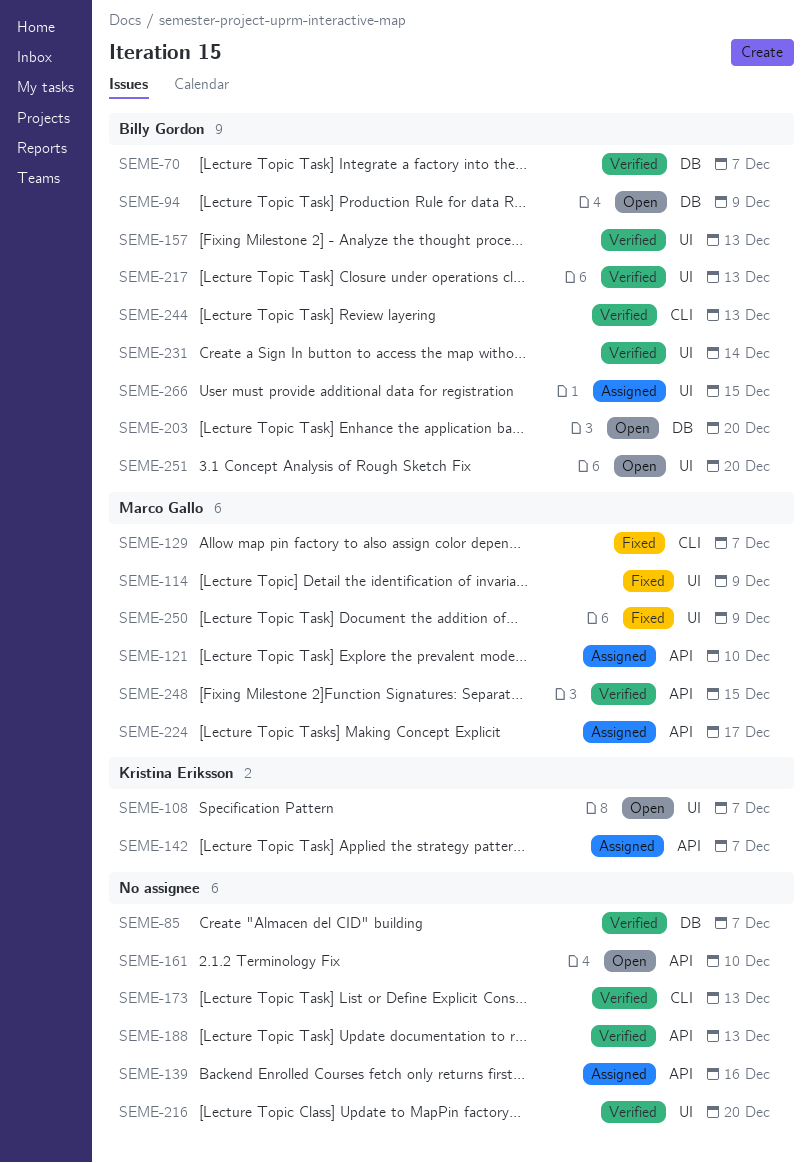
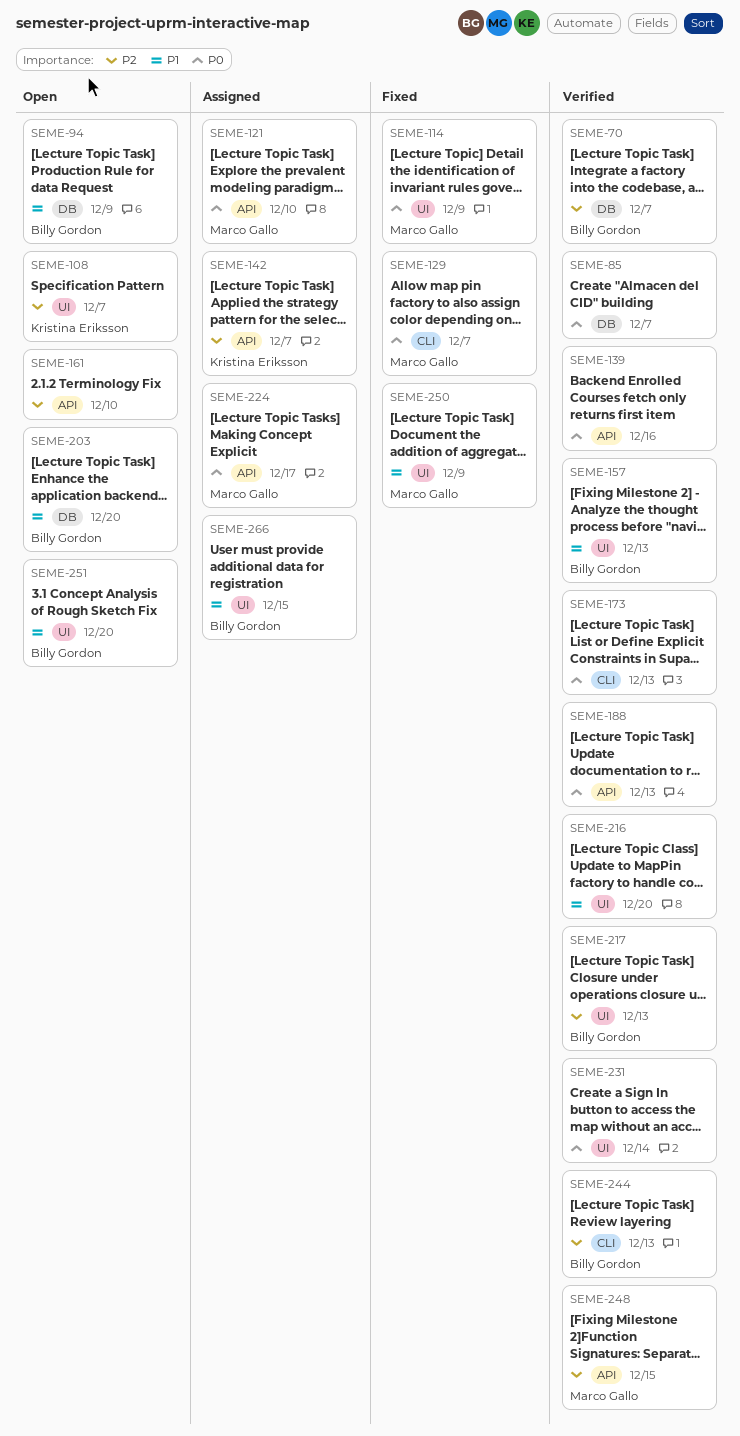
SEME-139, status: Assigned -> Verified
SEME-231, owner: Billy Gordon -> none

